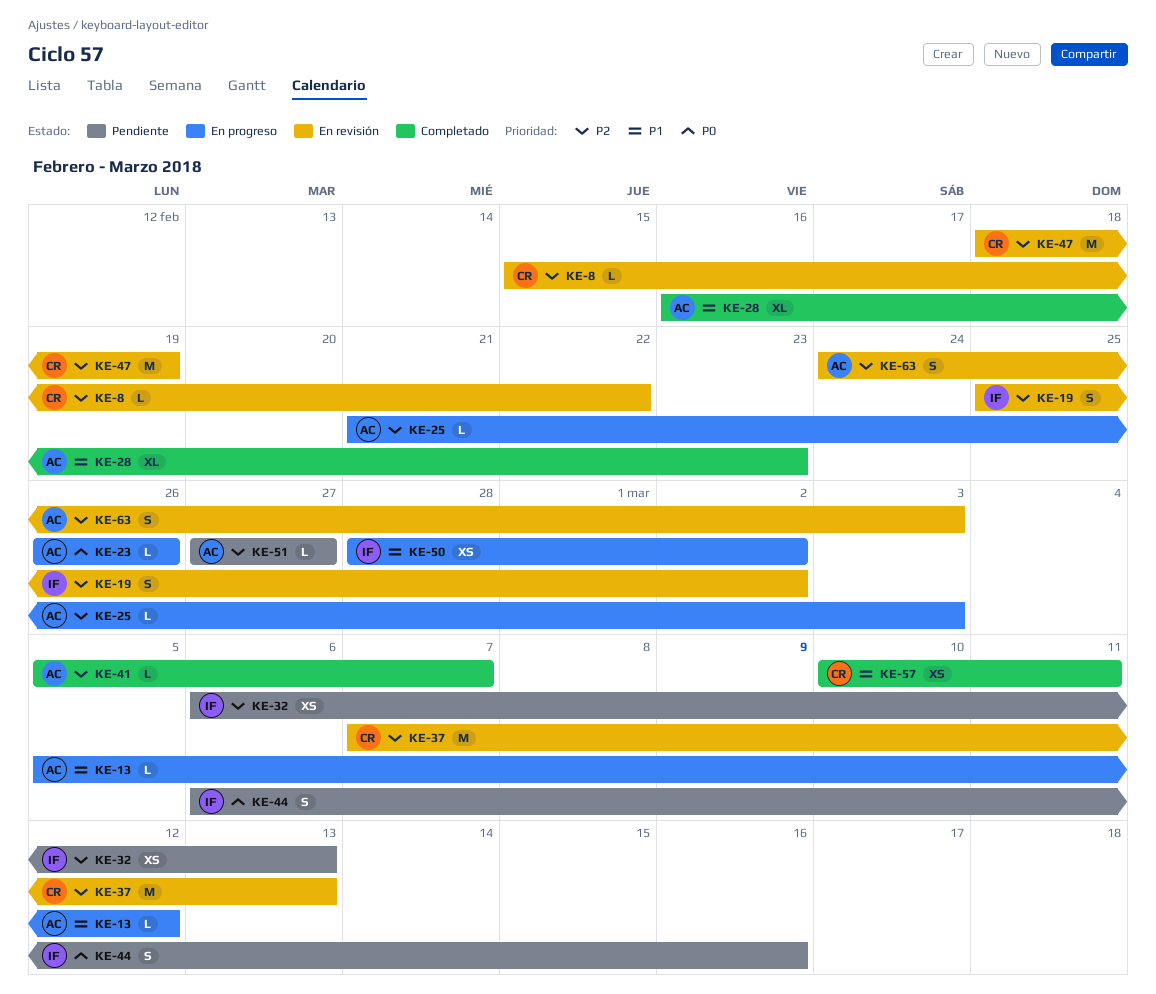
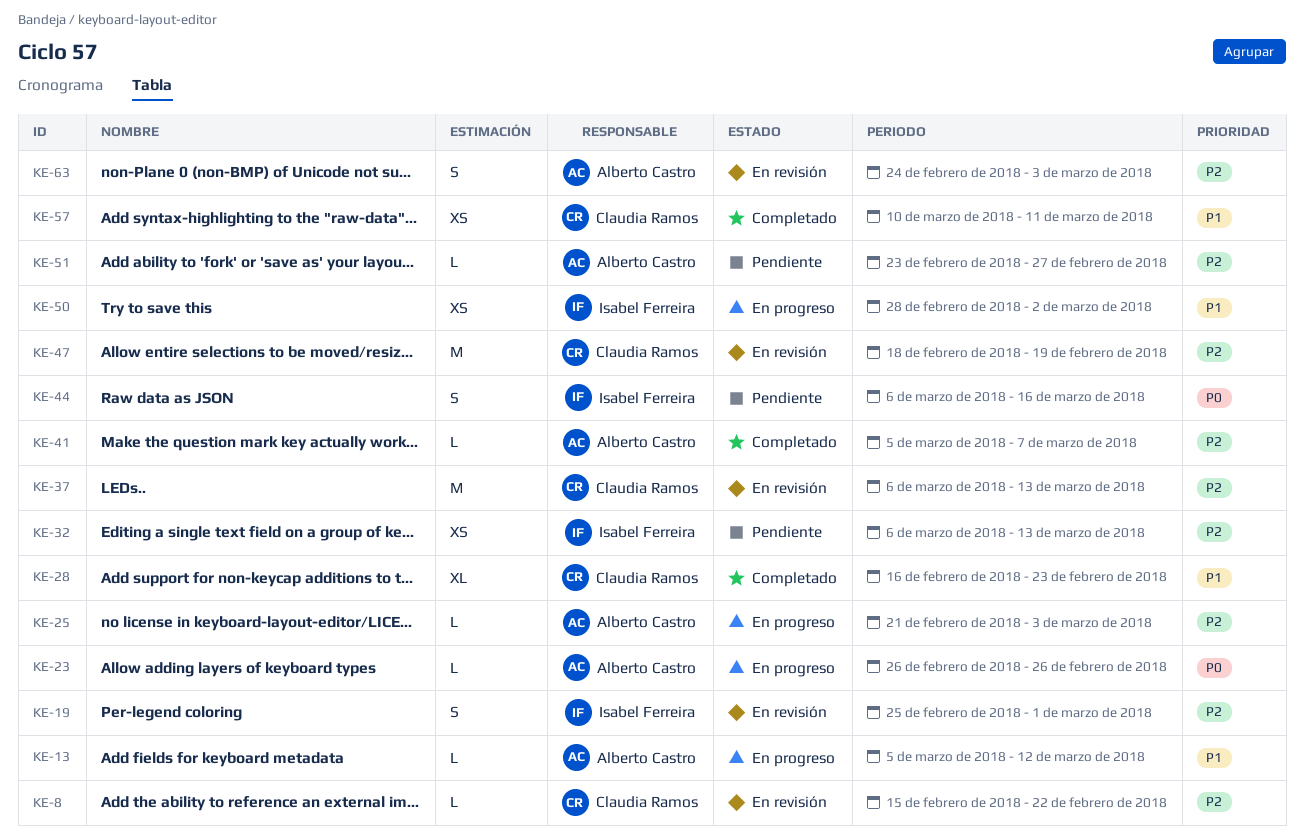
KE-19, due: Mar 2 -> Mar 1
KE-28, owner: Alberto Castro -> Claudia Ramos
KE-37, start: Mar 7 -> Mar 6
KE-51, start: Feb 27 -> Feb 23

